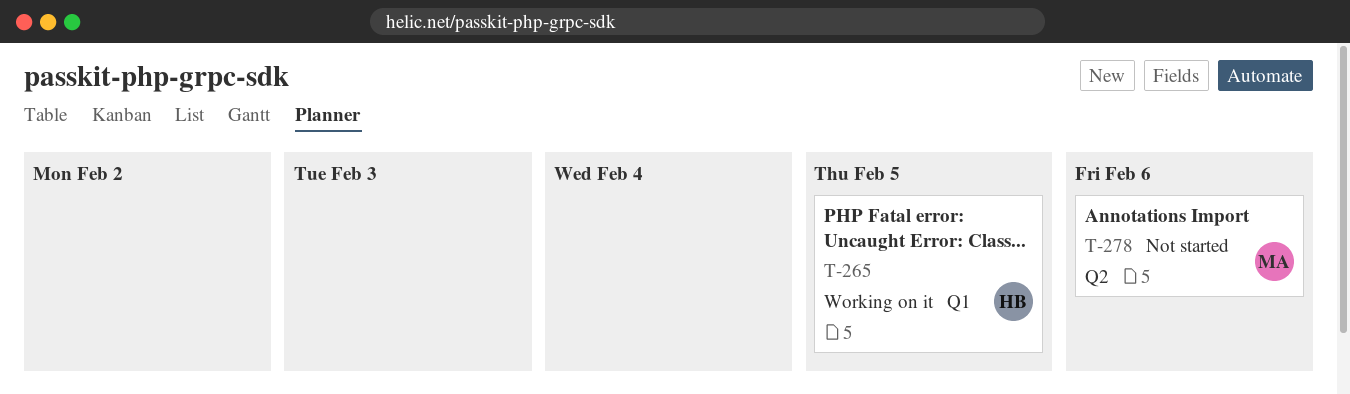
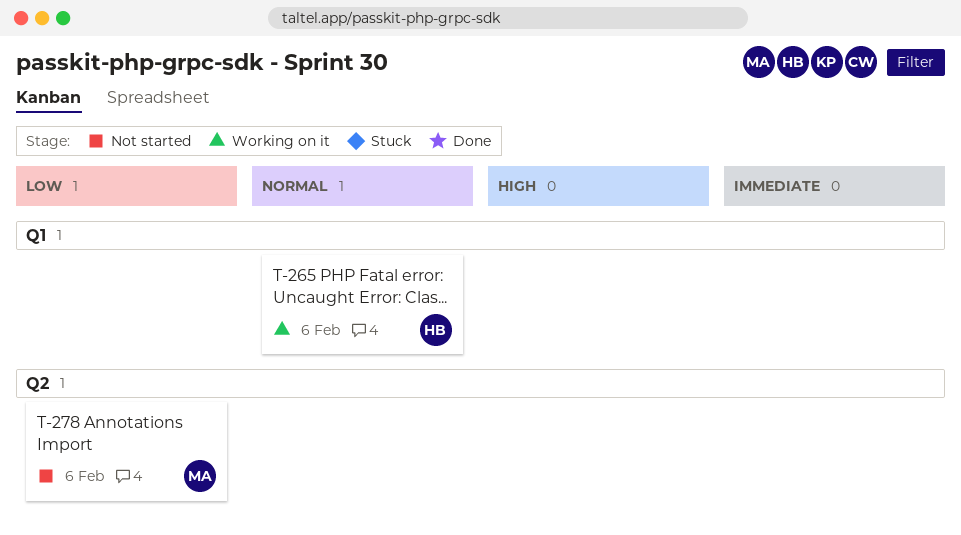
T-265, due: Feb 5 -> Feb 6

